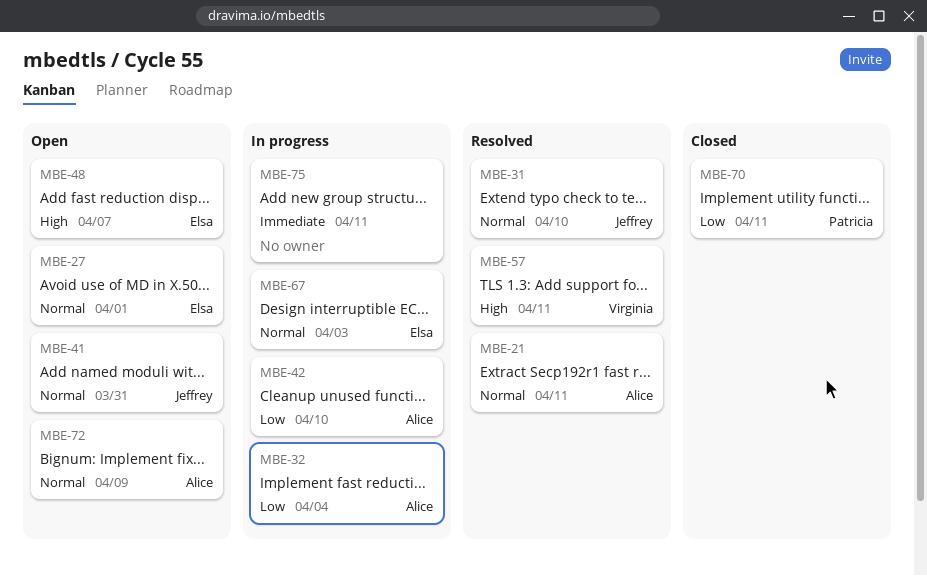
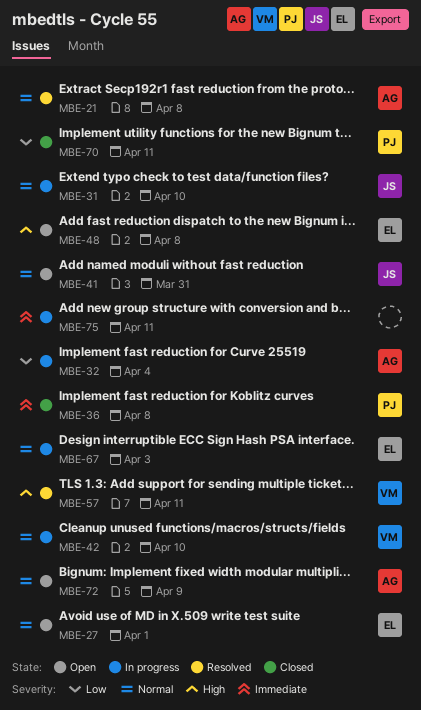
MBE-21, due: Apr 11 -> Apr 8
MBE-31, status: Resolved -> In progress
MBE-36: none -> present
MBE-42, owner: Alice -> Virginia
MBE-42, priority: Low -> Normal
MBE-48, due: Apr 7 -> Apr 8

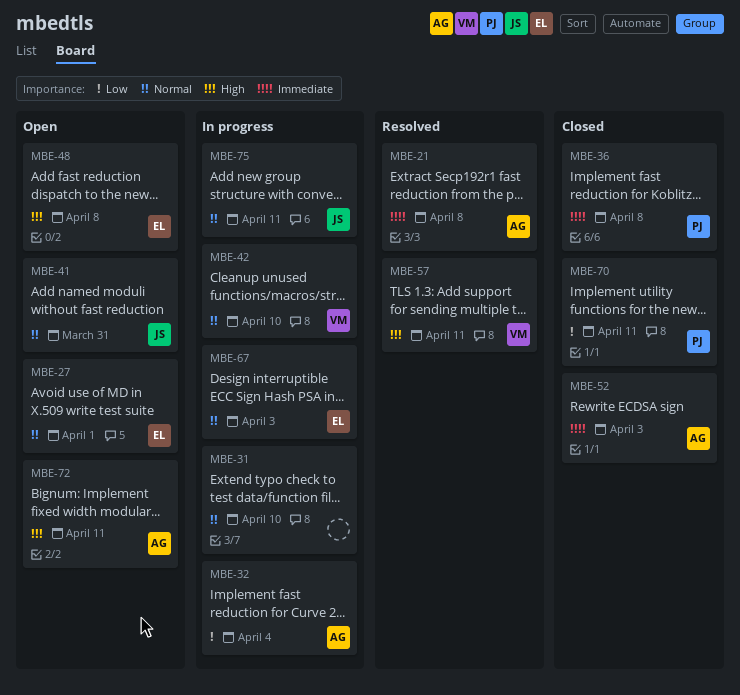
MBE-21, priority: Normal -> Immediate
MBE-31, owner: JS -> none
MBE-52: none -> present
MBE-72, priority: Normal -> High
MBE-72, due: Apr 9 -> Apr 11
MBE-75, owner: none -> JS
MBE-75, priority: Immediate -> Normal

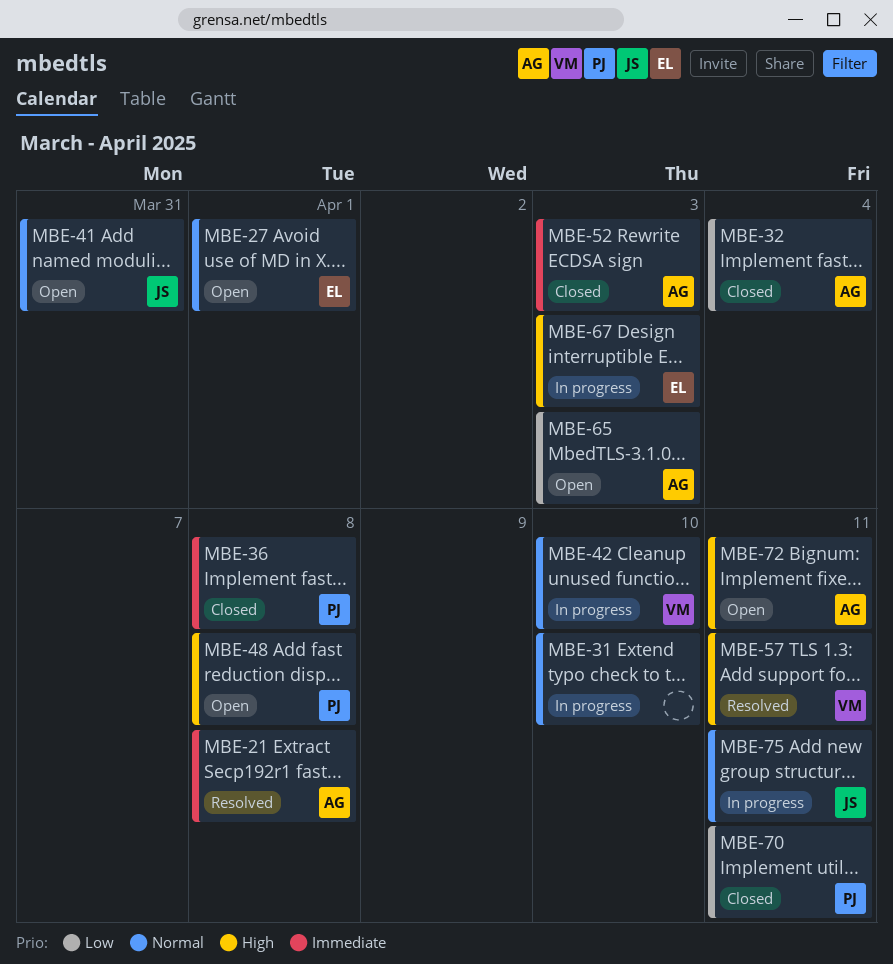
MBE-32, status: In progress -> Closed
MBE-48, owner: EL -> PJ
MBE-65: none -> present
MBE-67, priority: Normal -> High

